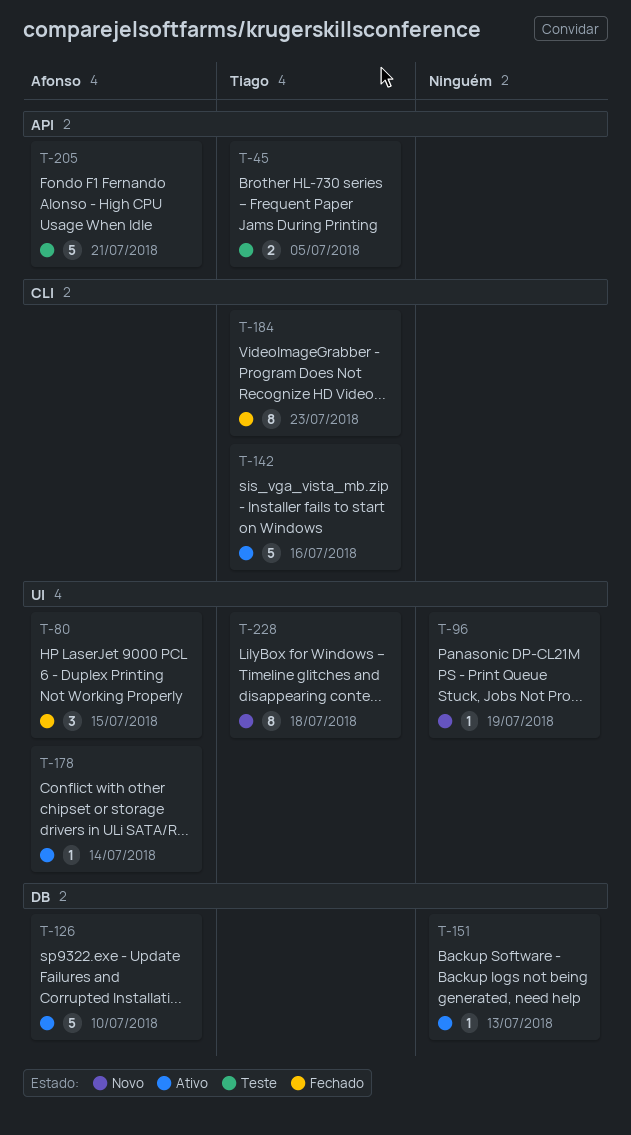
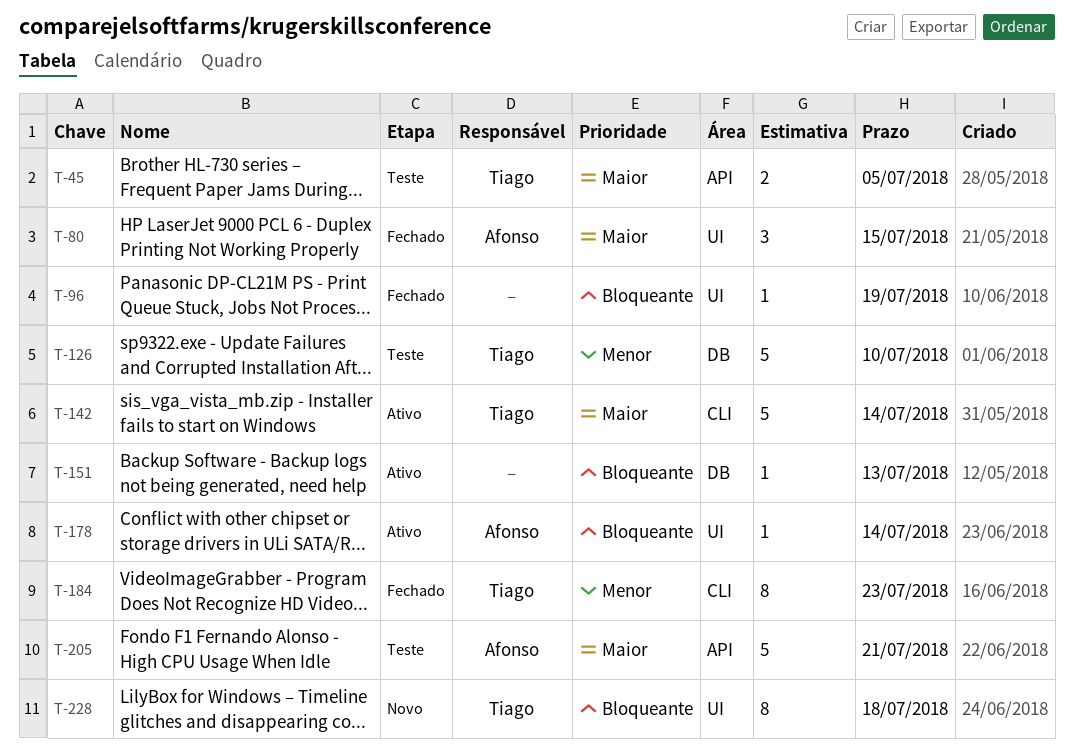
T-96, status: Novo -> Fechado
T-126, status: Ativo -> Teste
T-126, owner: Afonso -> Tiago
T-142, due: Jul 16 -> Jul 14

